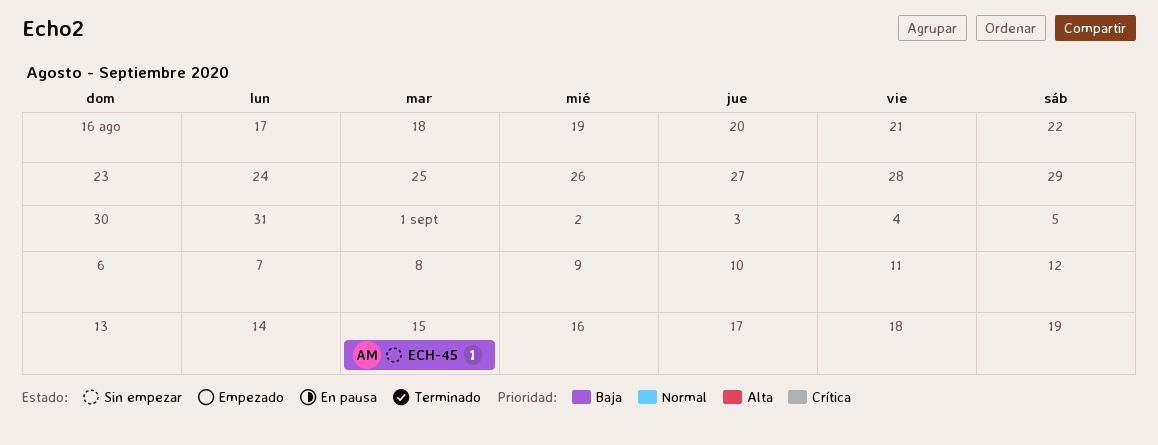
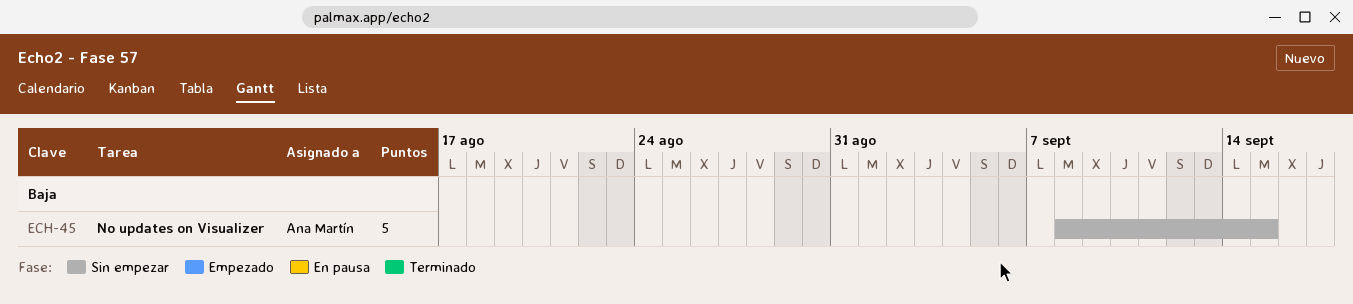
ECH-45, estimate: 1 -> 5
ECH-45, start: Sep 15 -> Sep 8

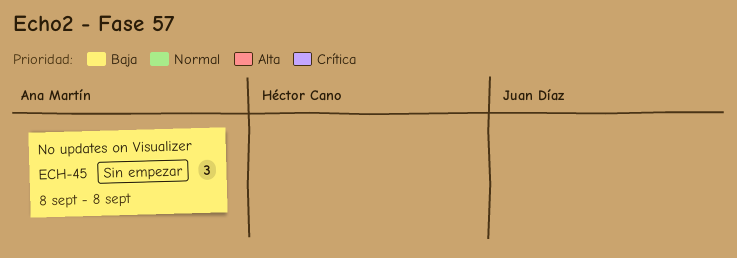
ECH-45, estimate: 5 -> 3
ECH-45, due: Sep 15 -> Sep 8

